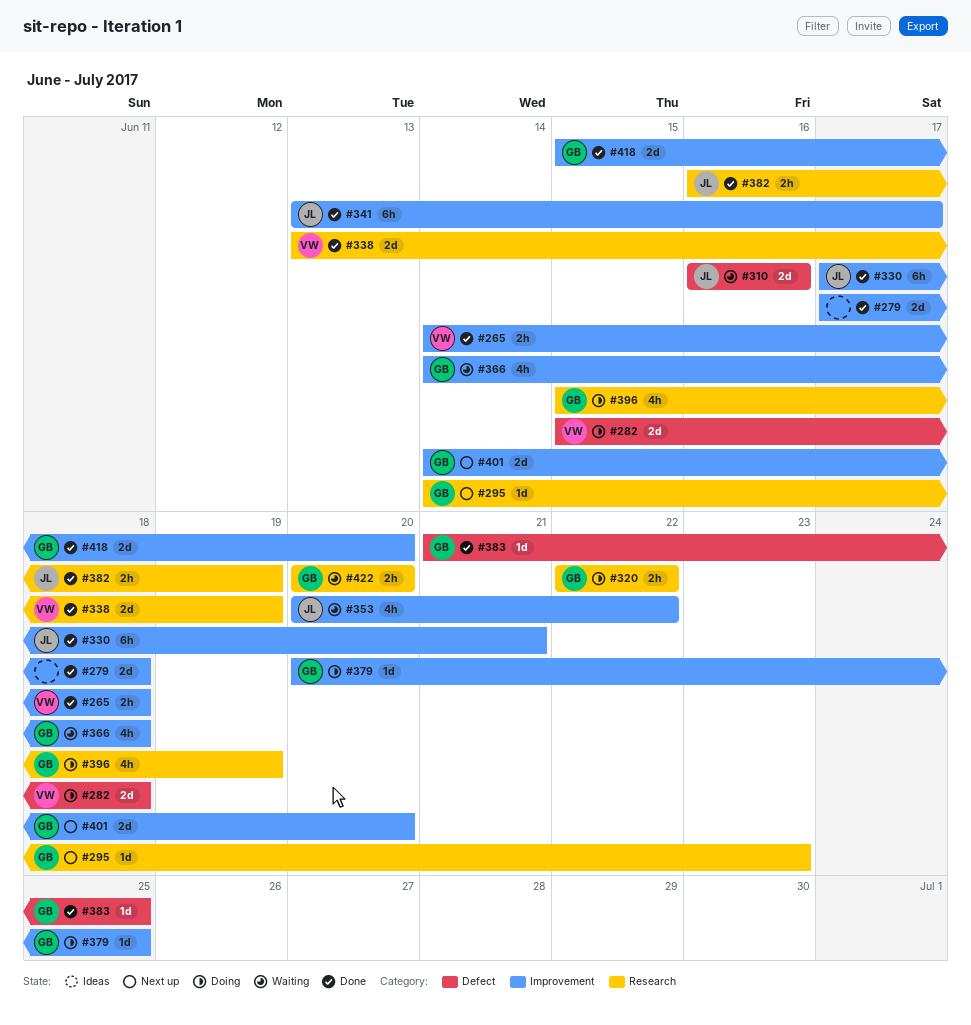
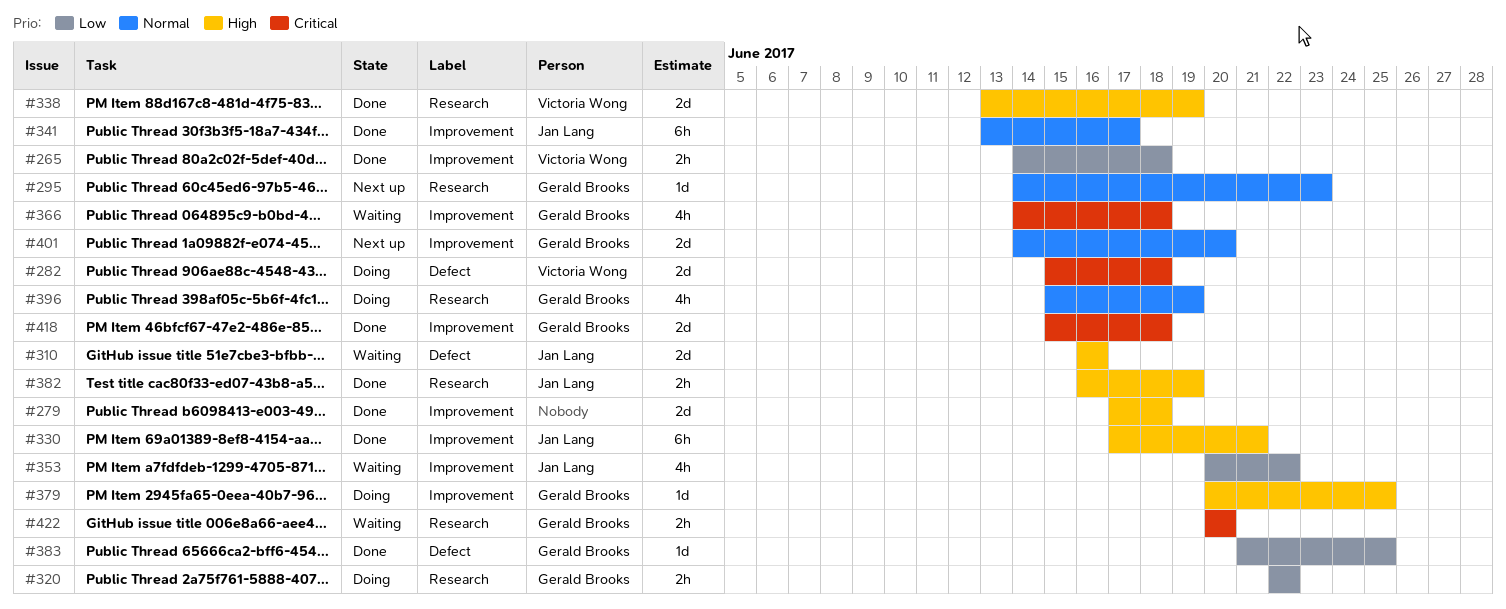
#418, due: Jun 20 -> Jun 18

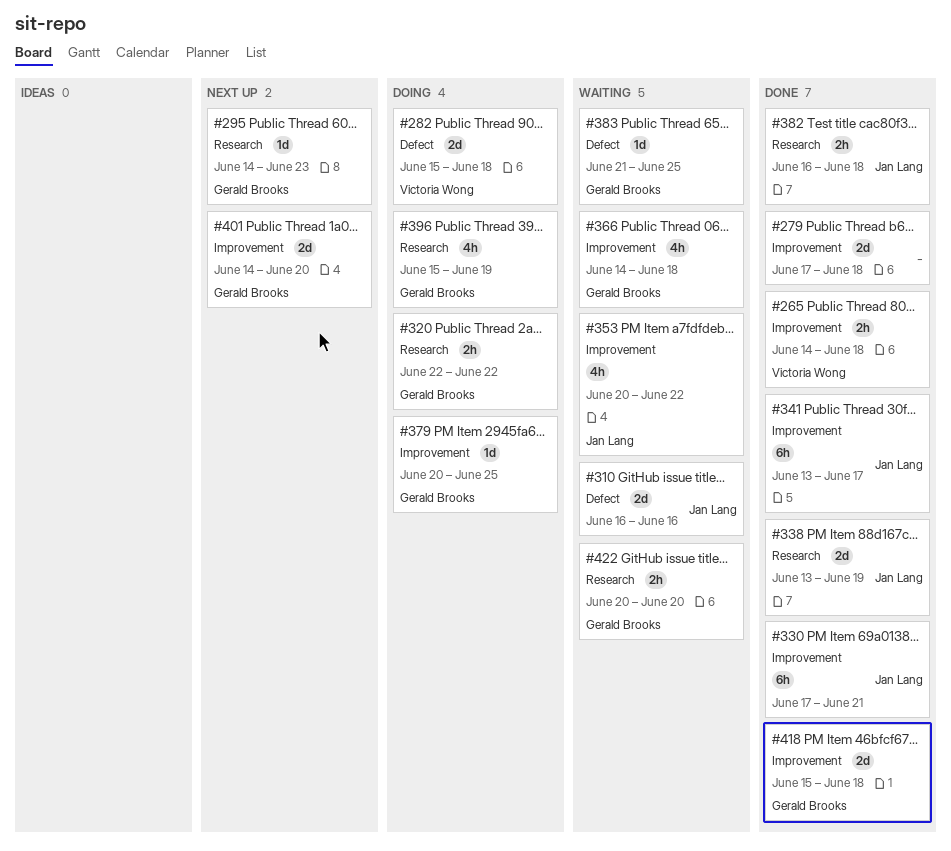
#338, owner: Victoria Wong -> Jan Lang
#382, due: Jun 19 -> Jun 18
#383, status: Done -> Waiting

